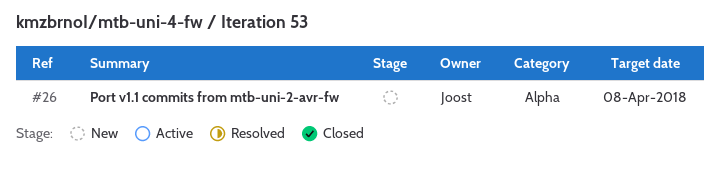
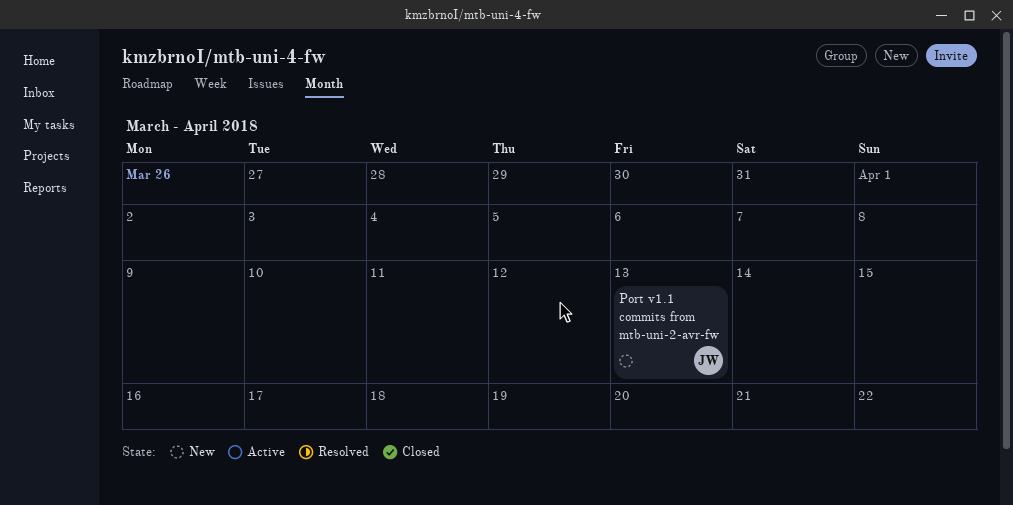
Port v1.1 commits from mtb-uni-2-avr-fw, due: Apr 8 -> Apr 13

